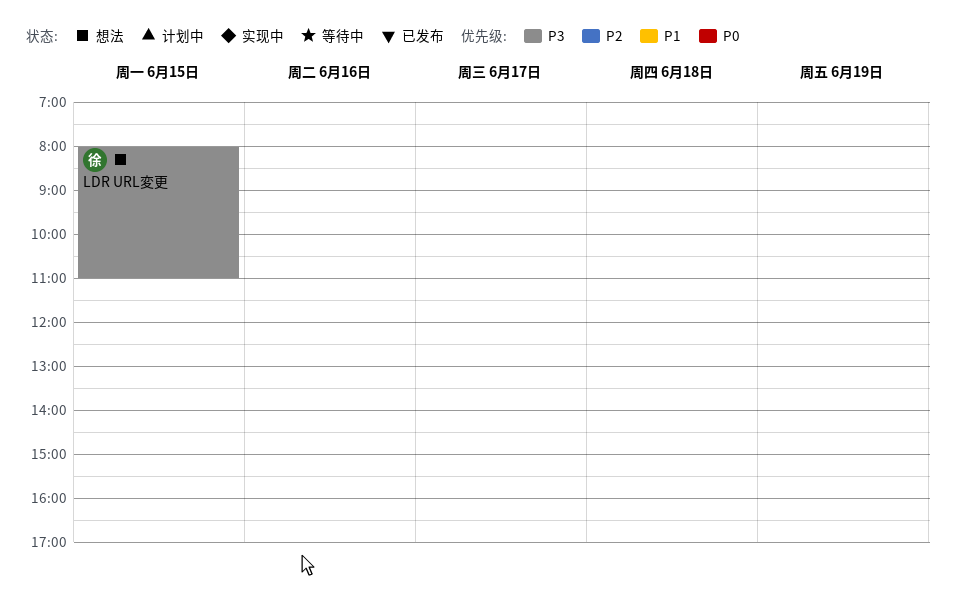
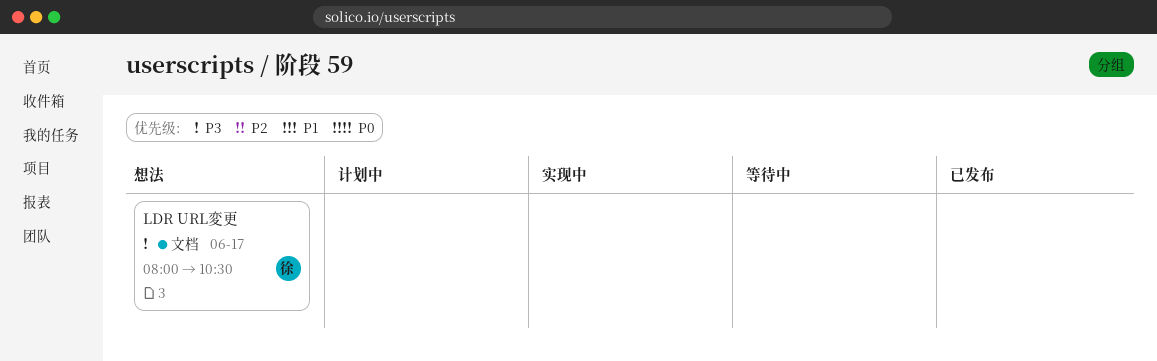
LDR URL変更, day: Jun 15 -> Jun 17
LDR URL変更, ends: 11:00 -> 10:30

